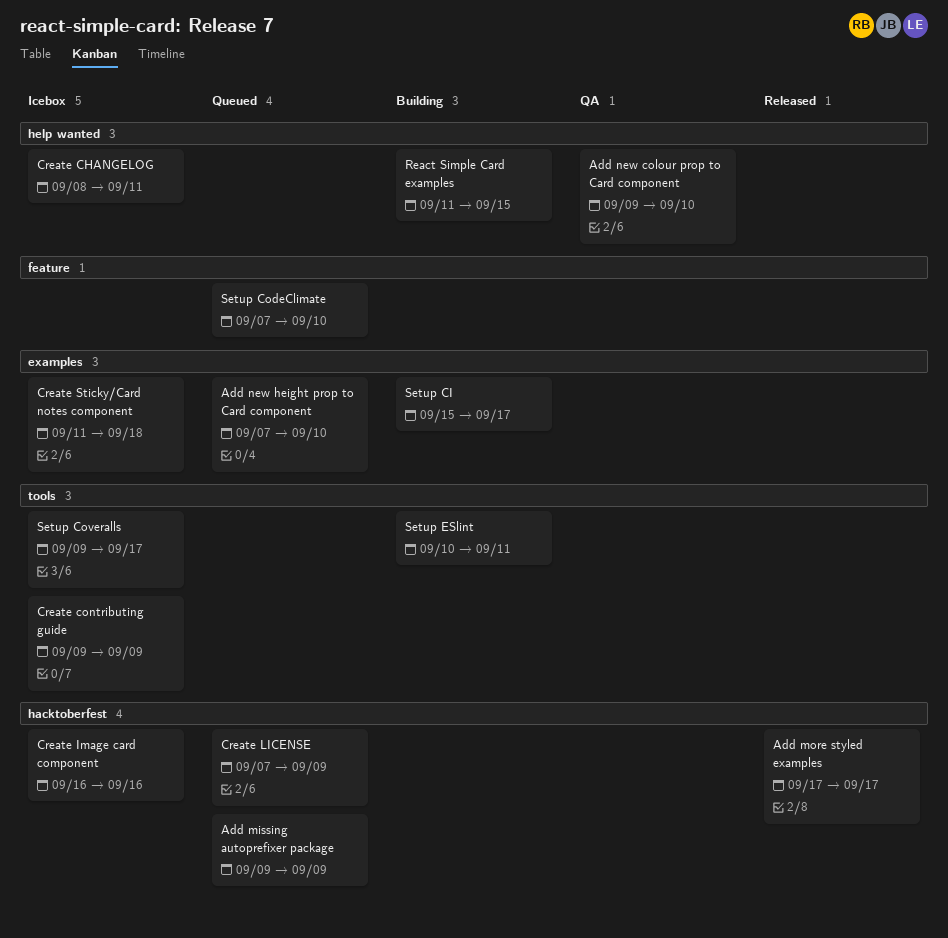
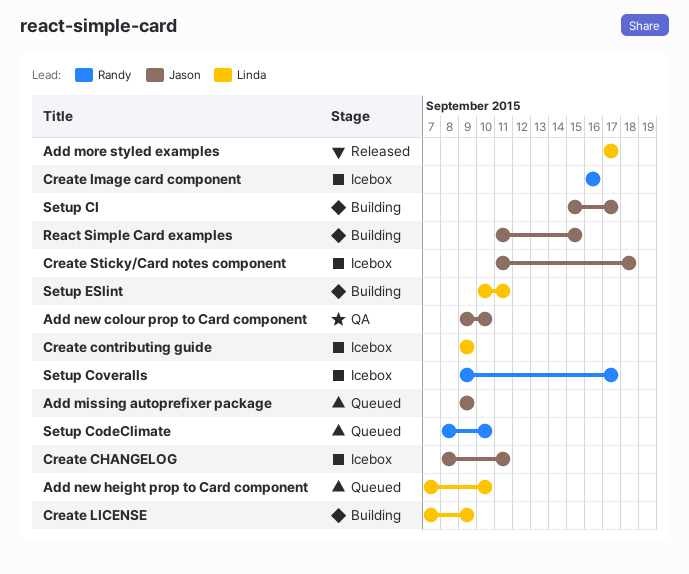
Create LICENSE, status: Queued -> Building
Setup CodeClimate, start: Sep 7 -> Sep 8

